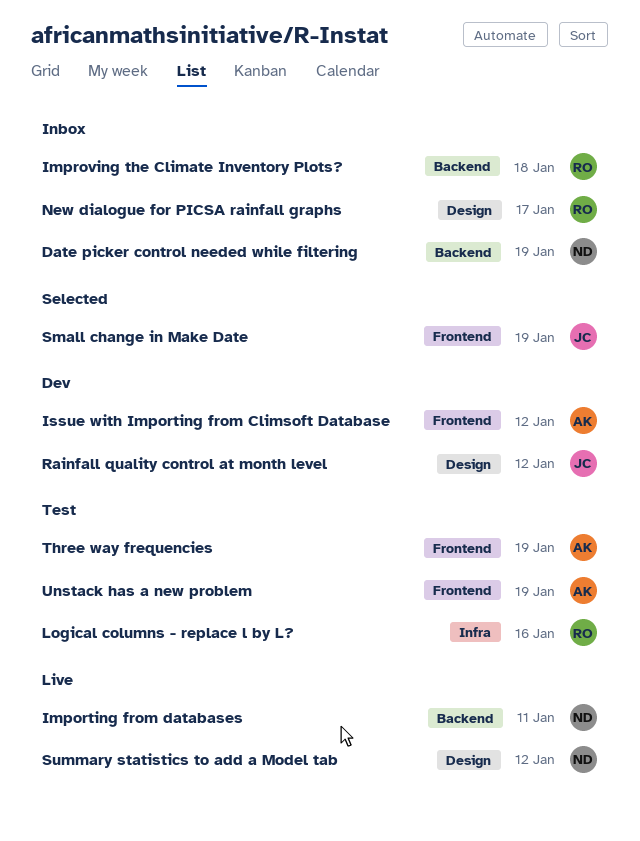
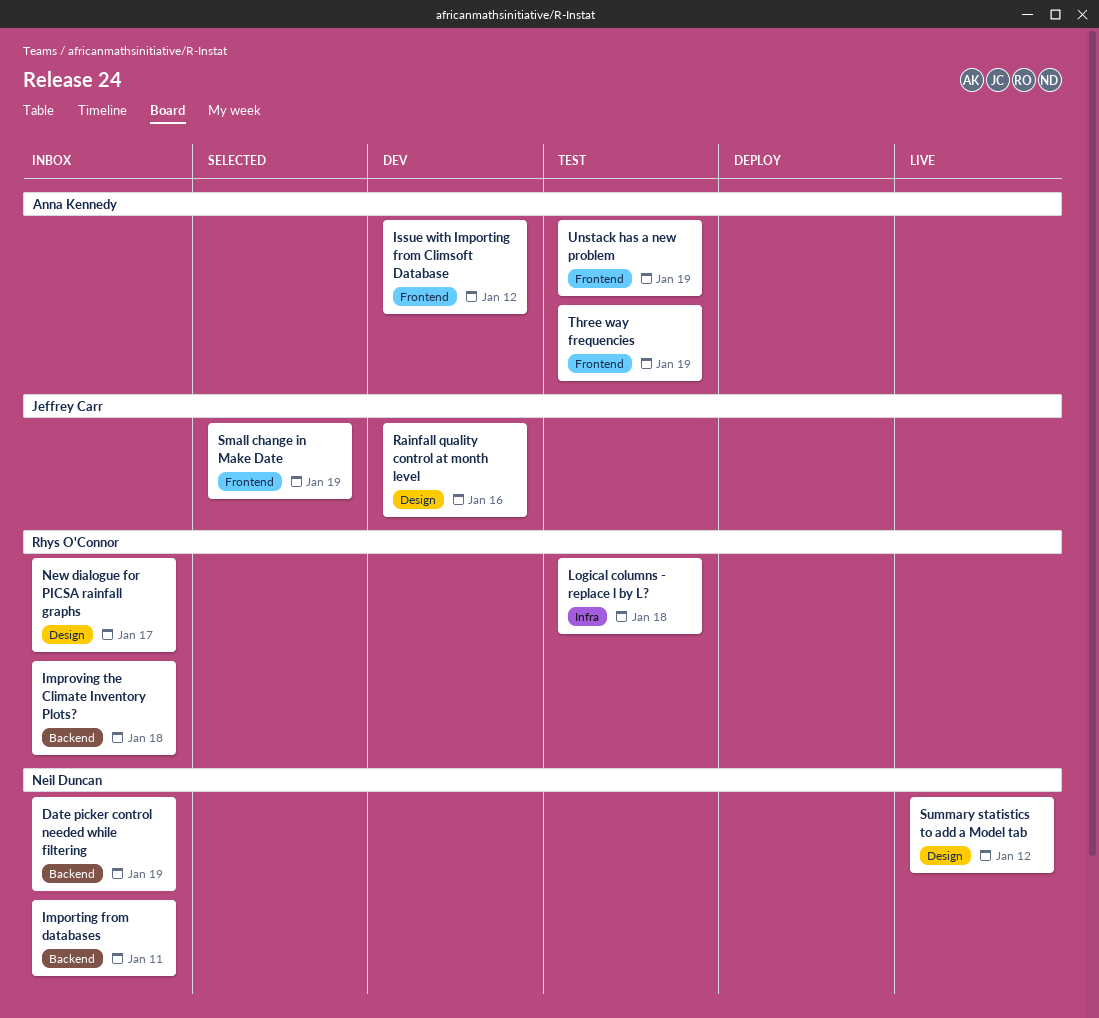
Importing from databases, status: Live -> Inbox
Logical columns - replace l by L?, due: Jan 16 -> Jan 18
Rainfall quality control at month level, due: Jan 12 -> Jan 16

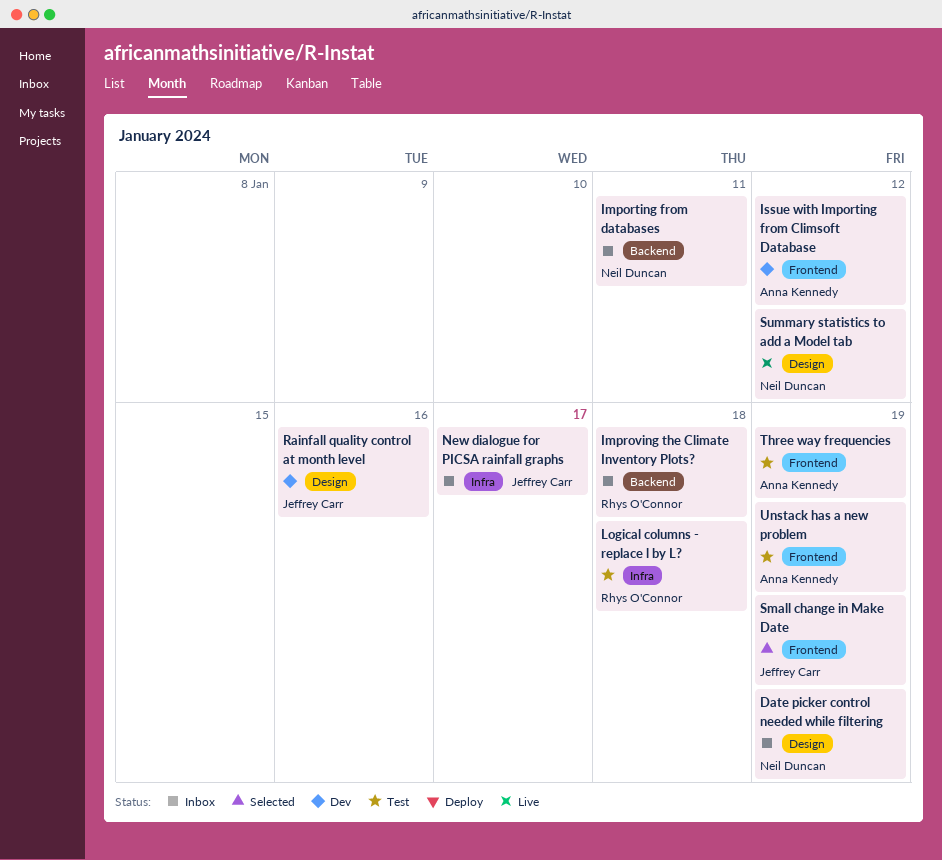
Date picker control needed while filtering, label: Backend -> Design
New dialogue for PICSA rainfall graphs, owner: Rhys O'Connor -> Jeffrey Carr
New dialogue for PICSA rainfall graphs, label: Design -> Infra

